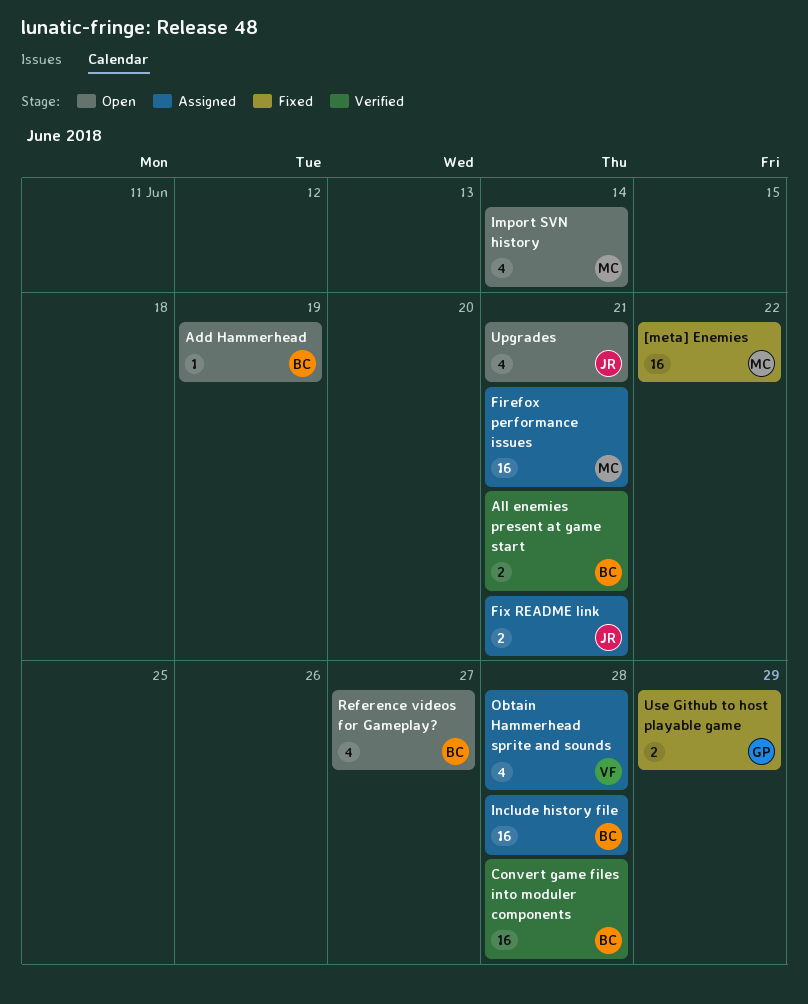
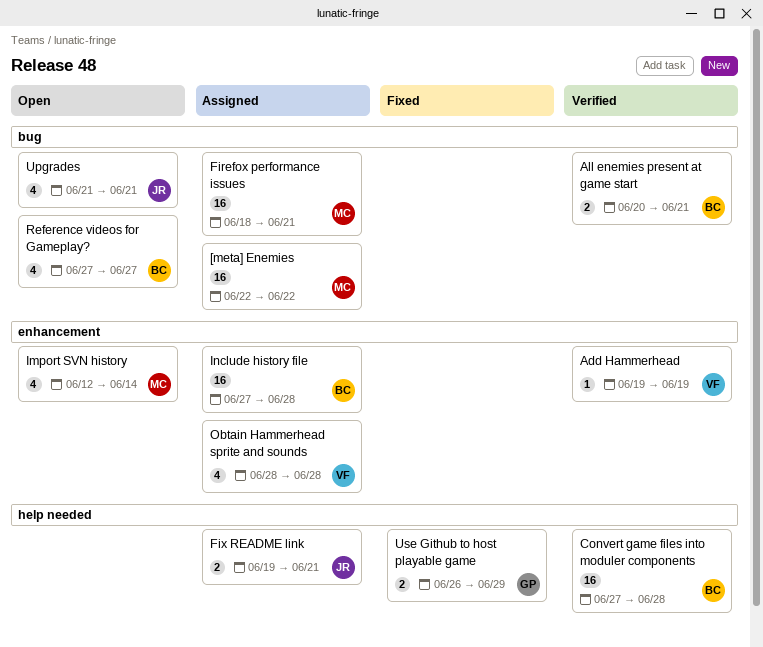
[meta] Enemies, status: Fixed -> Assigned
Add Hammerhead, status: Open -> Verified
Add Hammerhead, owner: BC -> VF

